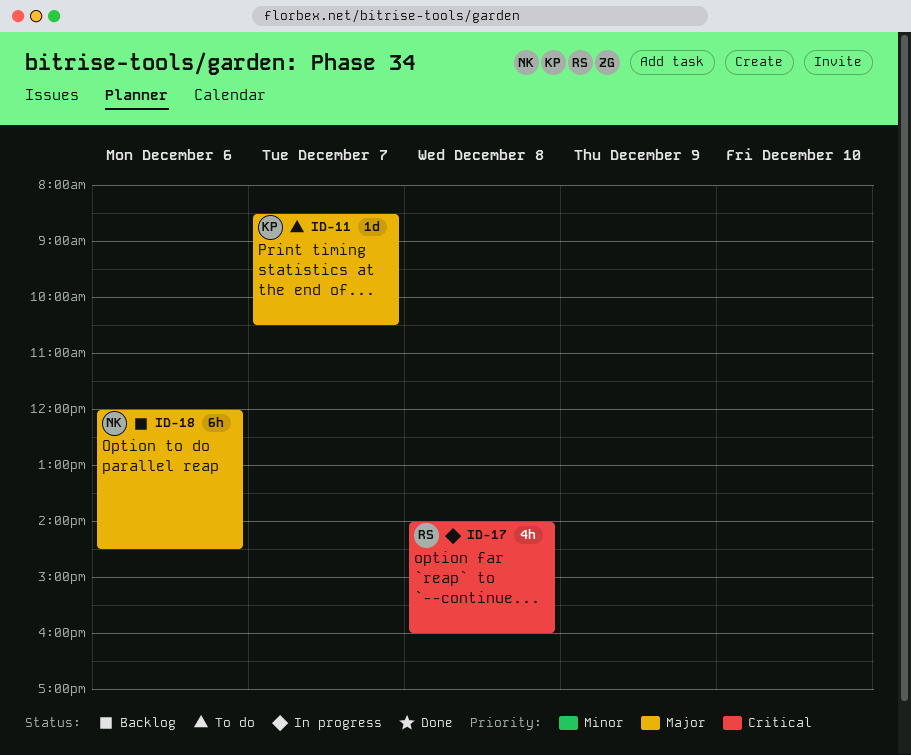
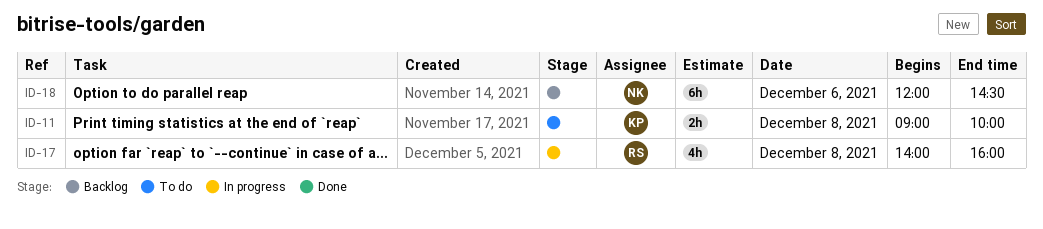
ID-11, estimate: 1d -> 2h
ID-11, day: Dec 7 -> Dec 8
ID-11, begins: 08:30 -> 09:00
ID-11, ends: 10:30 -> 10:00

